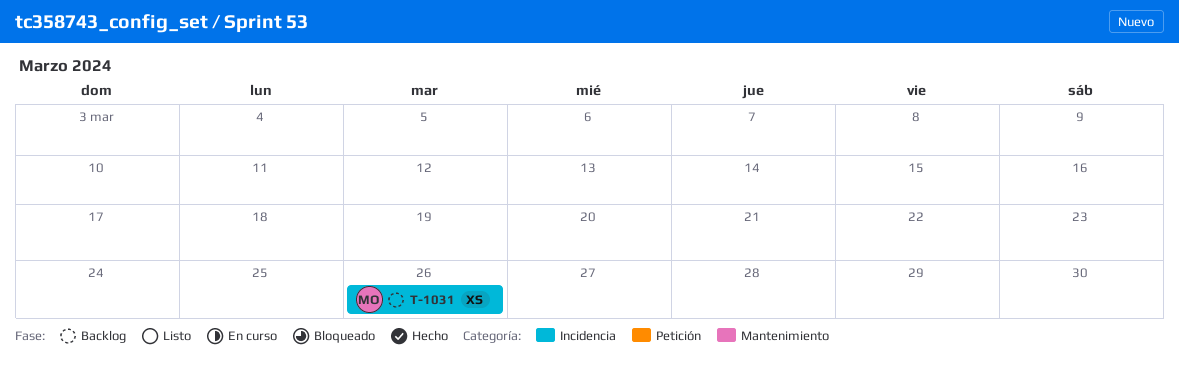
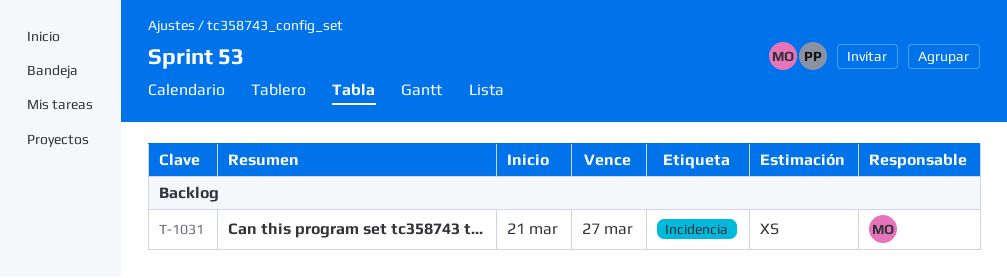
T-1031, start: Mar 26 -> Mar 21
T-1031, due: Mar 26 -> Mar 27

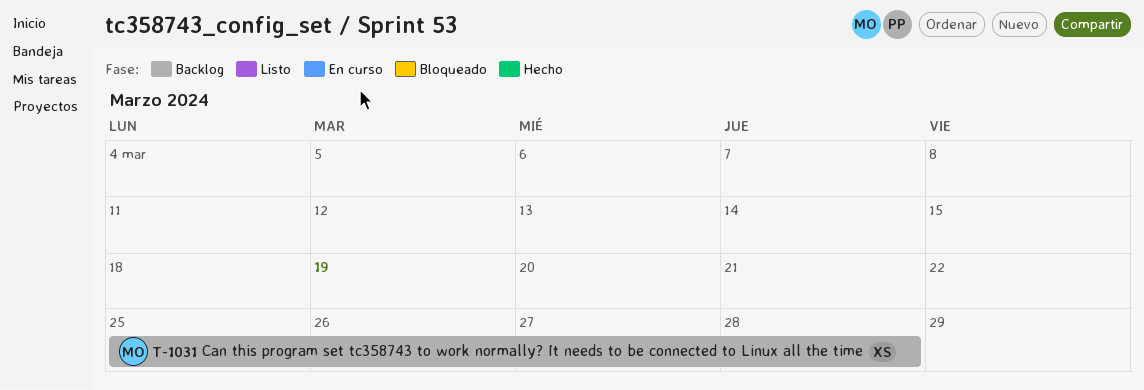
T-1031, start: Mar 21 -> Mar 25
T-1031, due: Mar 27 -> Mar 28

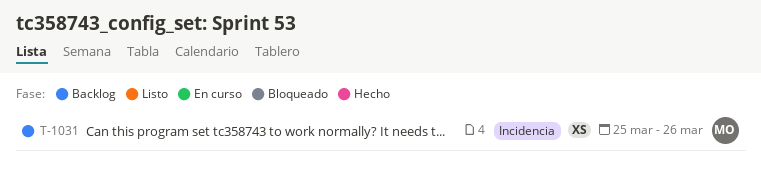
T-1031, due: Mar 28 -> Mar 26

